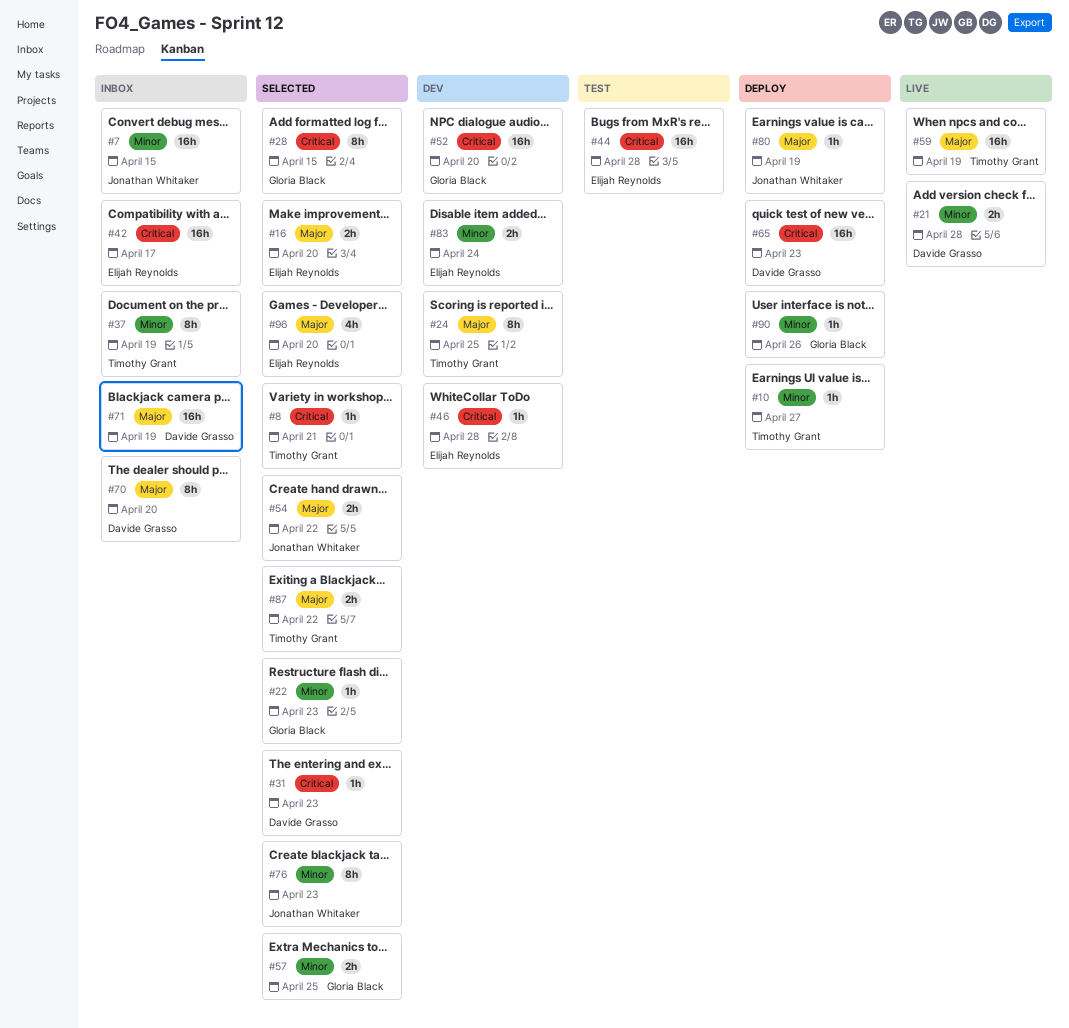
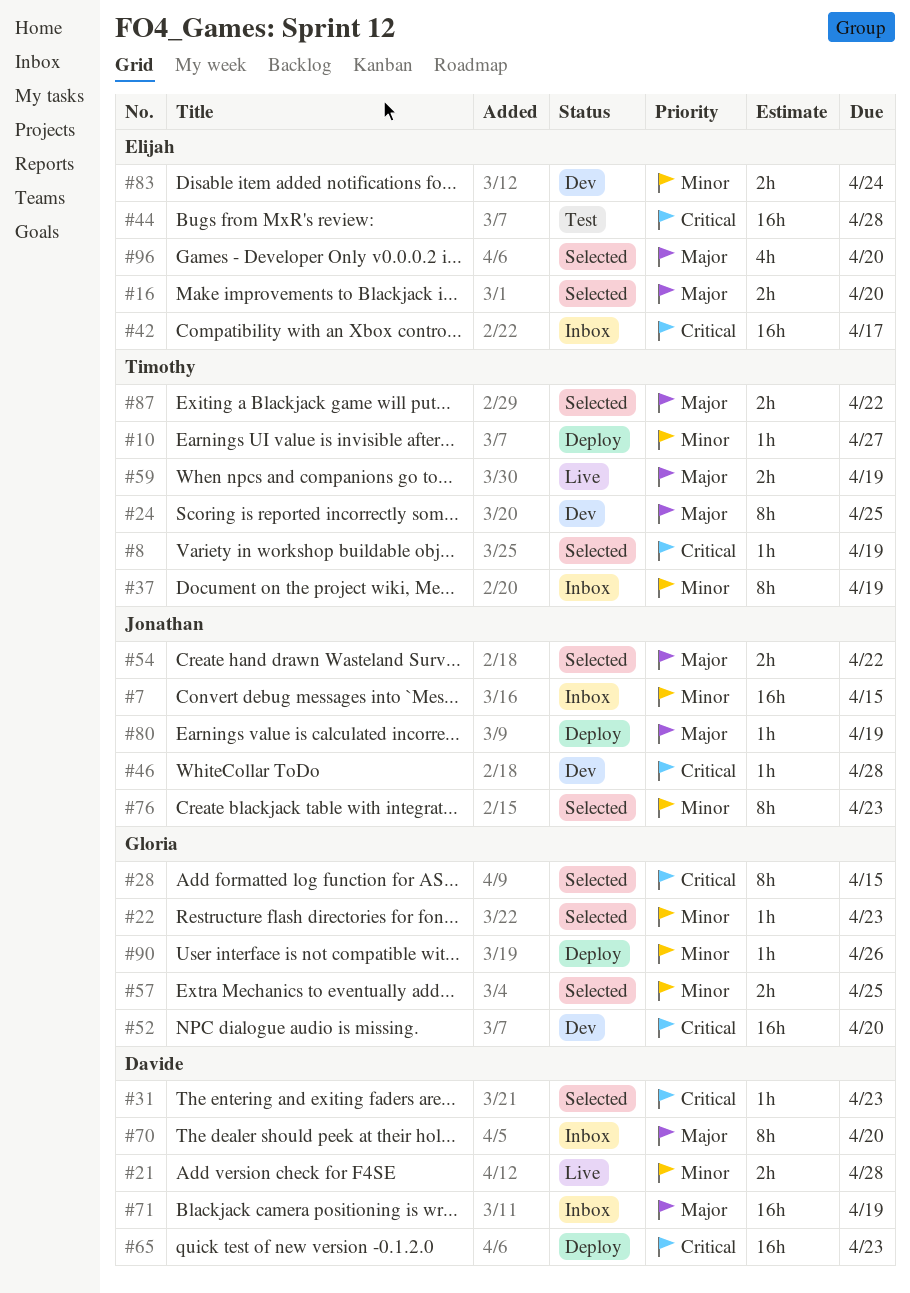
#8, due: Apr 21 -> Apr 19
#46, owner: Elijah Reynolds -> Jonathan Whitaker
#59, estimate: 16h -> 2h

